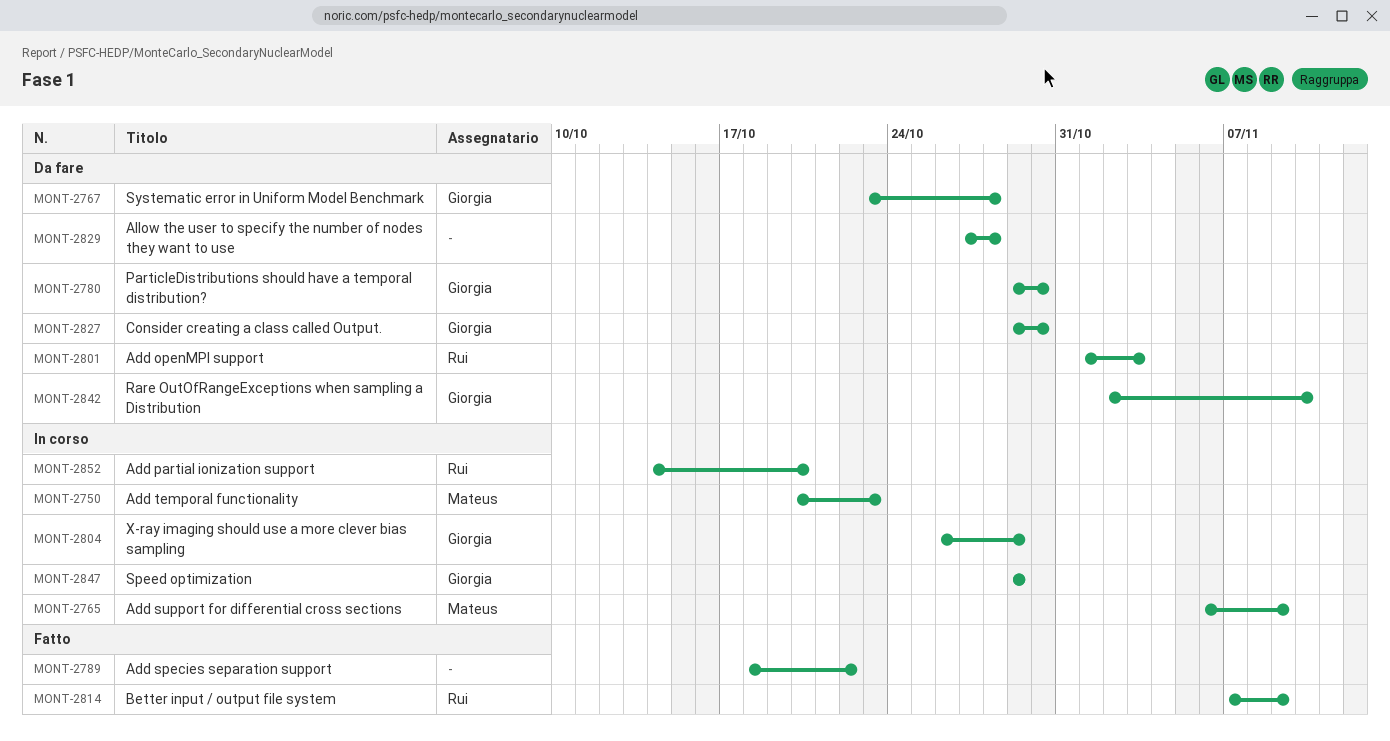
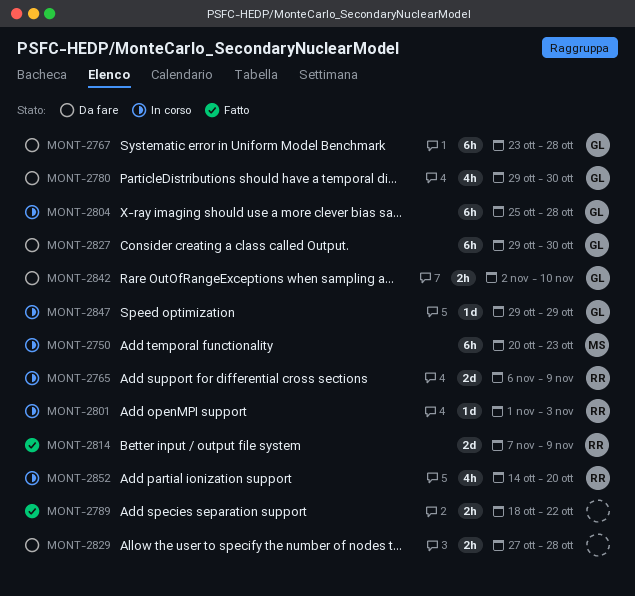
MONT-2765, owner: Mateus -> Rui
MONT-2801, status: Da fare -> In corso
MONT-2804, start: Oct 26 -> Oct 25
MONT-2804, due: Oct 29 -> Oct 28

